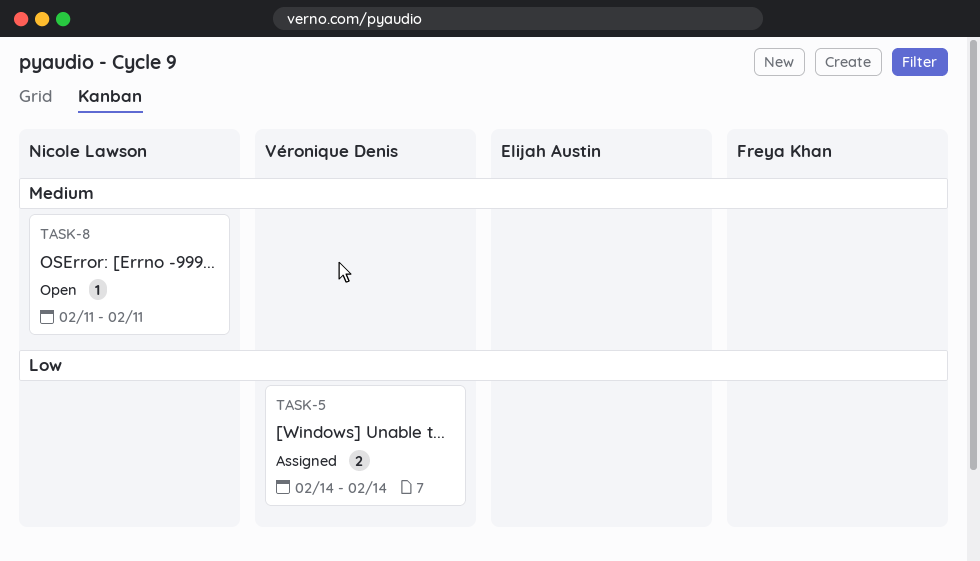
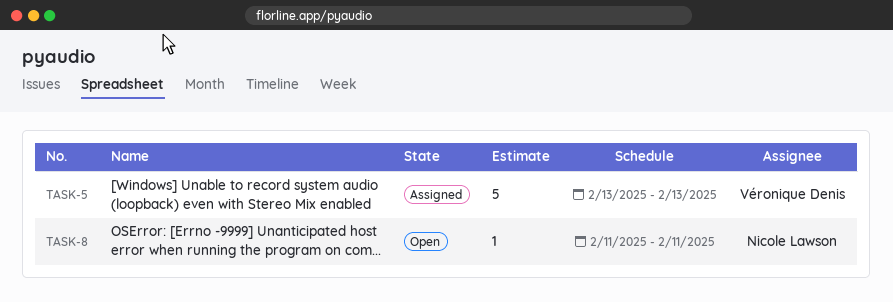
TASK-5, estimate: 2 -> 5
TASK-5, start: Feb 14 -> Feb 13
TASK-5, due: Feb 14 -> Feb 13

